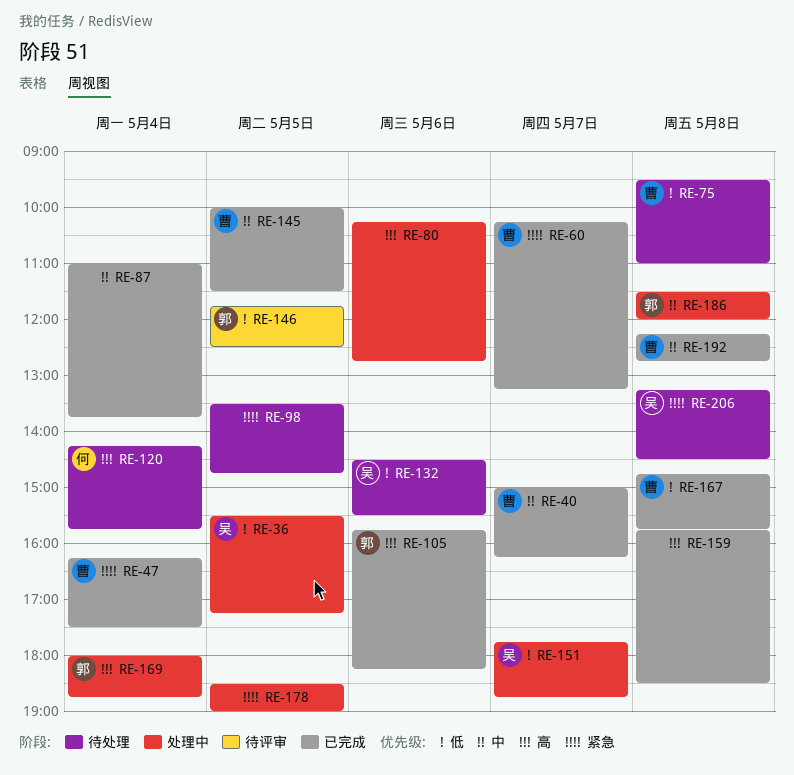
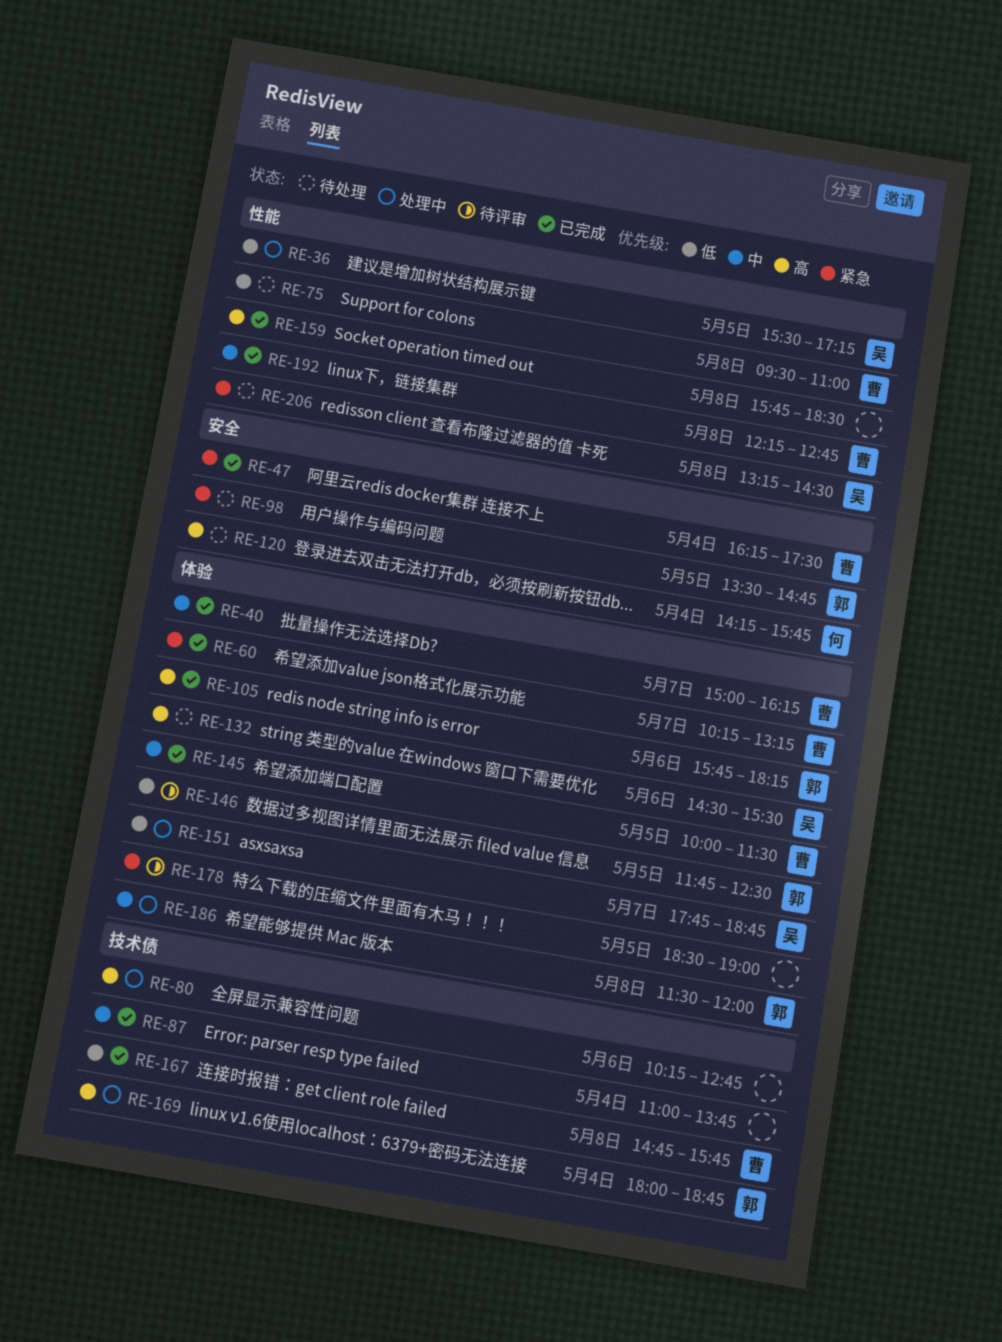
RE-98, owner: none -> 郭
RE-132, priority: 低 -> 高
RE-178, status: 处理中 -> 待评审

